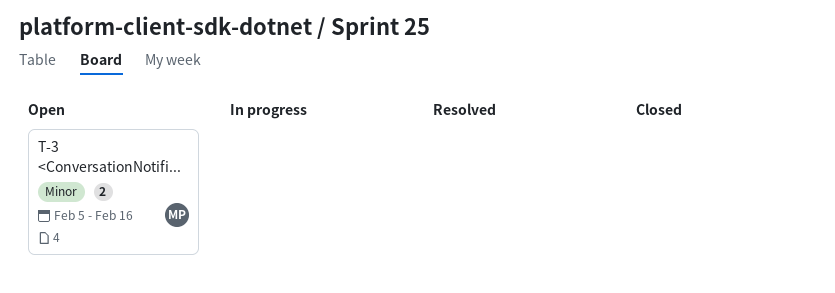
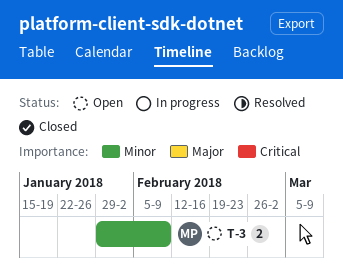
T-3, start: Feb 5 -> Jan 29
T-3, due: Feb 16 -> Feb 9

